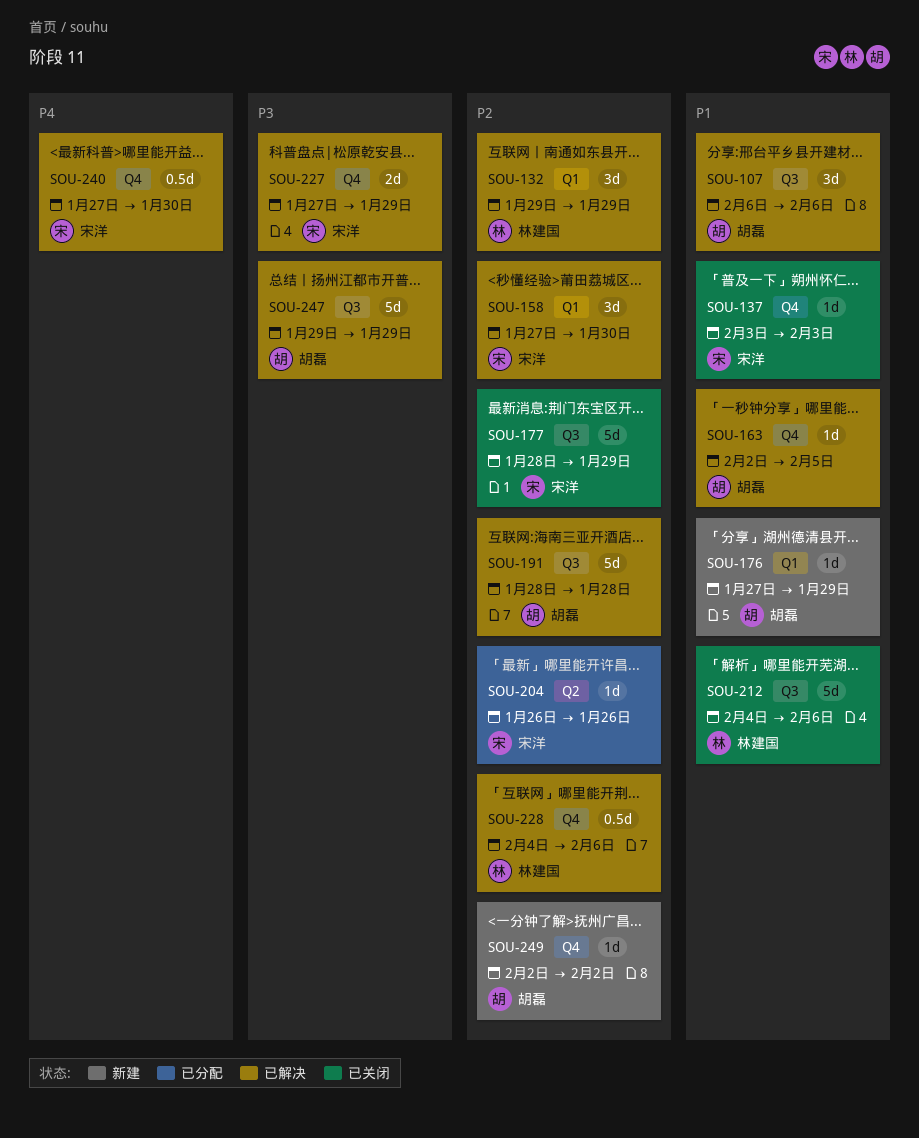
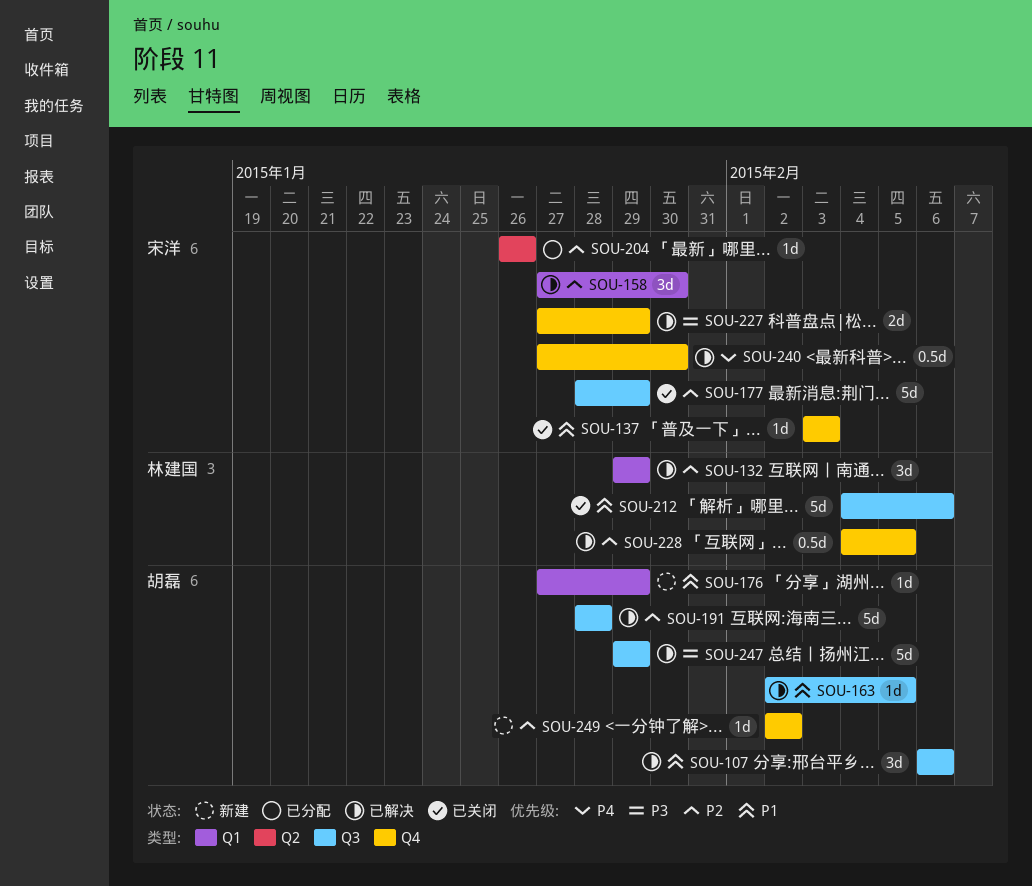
SOU-163, label: Q4 -> Q3
SOU-228, due: Feb 6 -> Feb 5

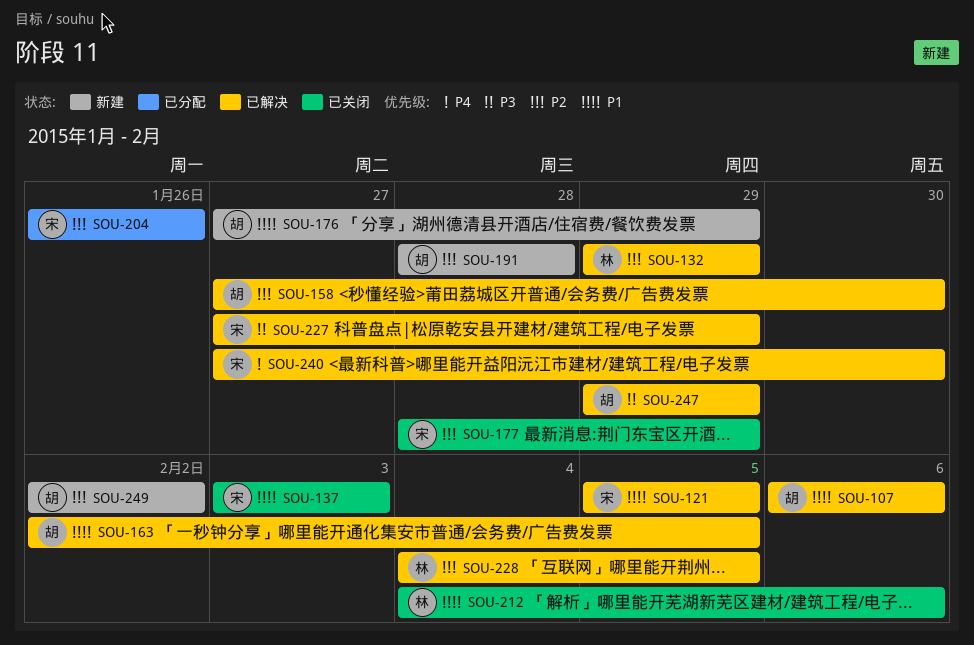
SOU-121: none -> present
SOU-158, owner: 宋洋 -> 胡磊
SOU-191, status: 已解决 -> 新建

